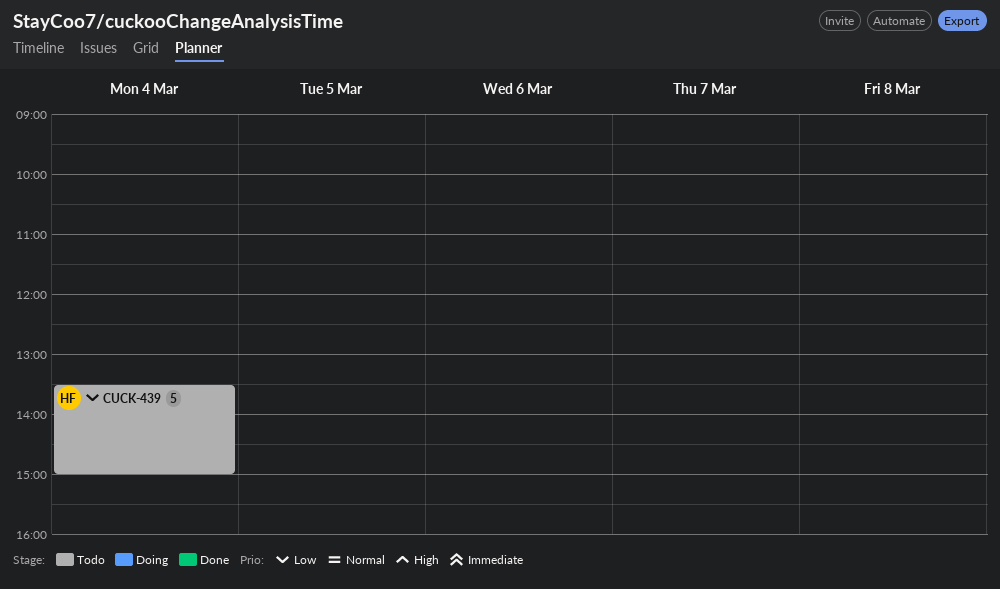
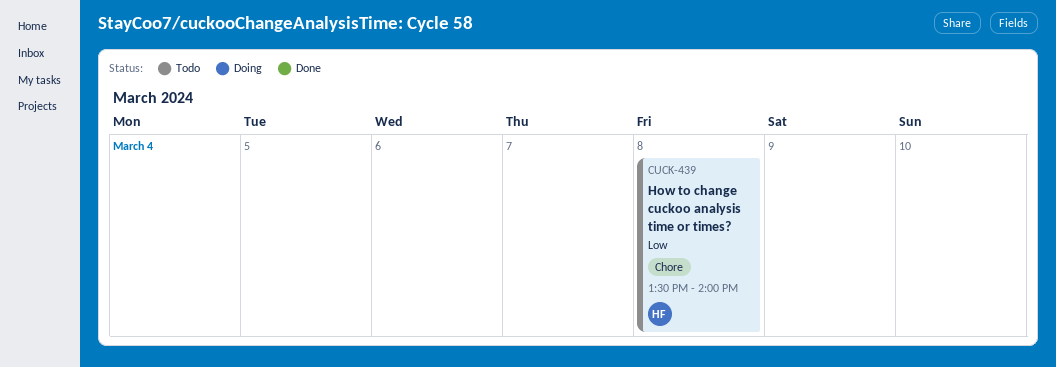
CUCK-439, day: Mar 4 -> Mar 8
CUCK-439, ends: 15:00 -> 14:00

